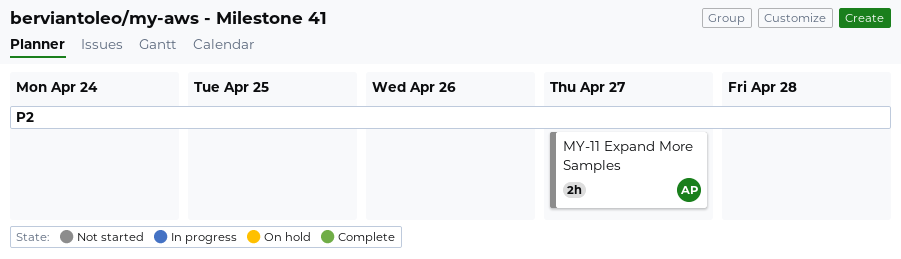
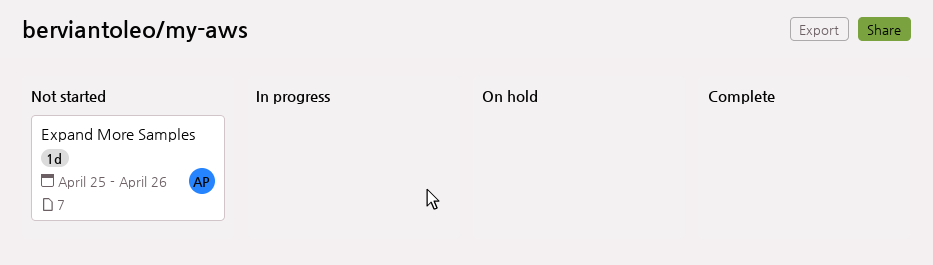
Expand More Samples, estimate: 2h -> 1d
Expand More Samples, due: Apr 27 -> Apr 26

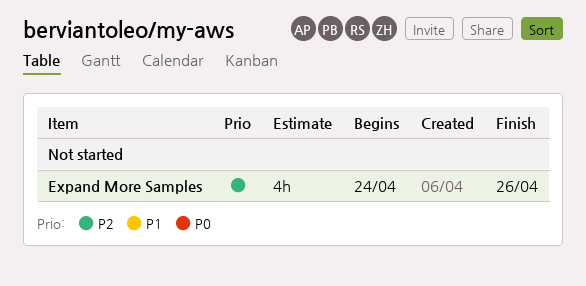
Expand More Samples, estimate: 1d -> 4h
Expand More Samples, start: Apr 25 -> Apr 24

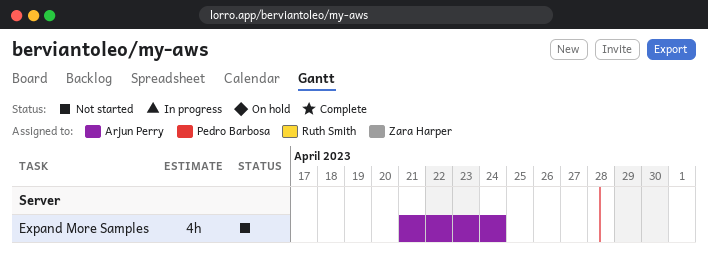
Expand More Samples, start: Apr 24 -> Apr 21
Expand More Samples, due: Apr 26 -> Apr 24

